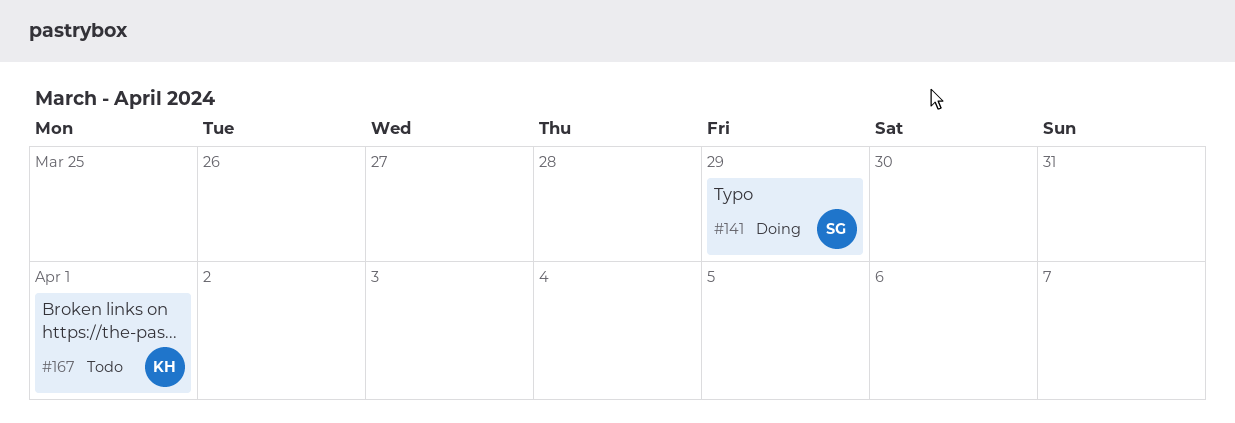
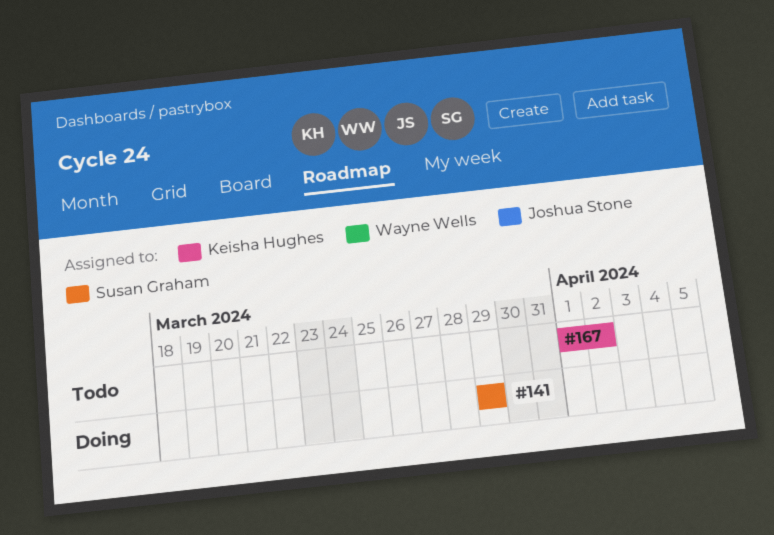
#167, due: Apr 1 -> Apr 2

